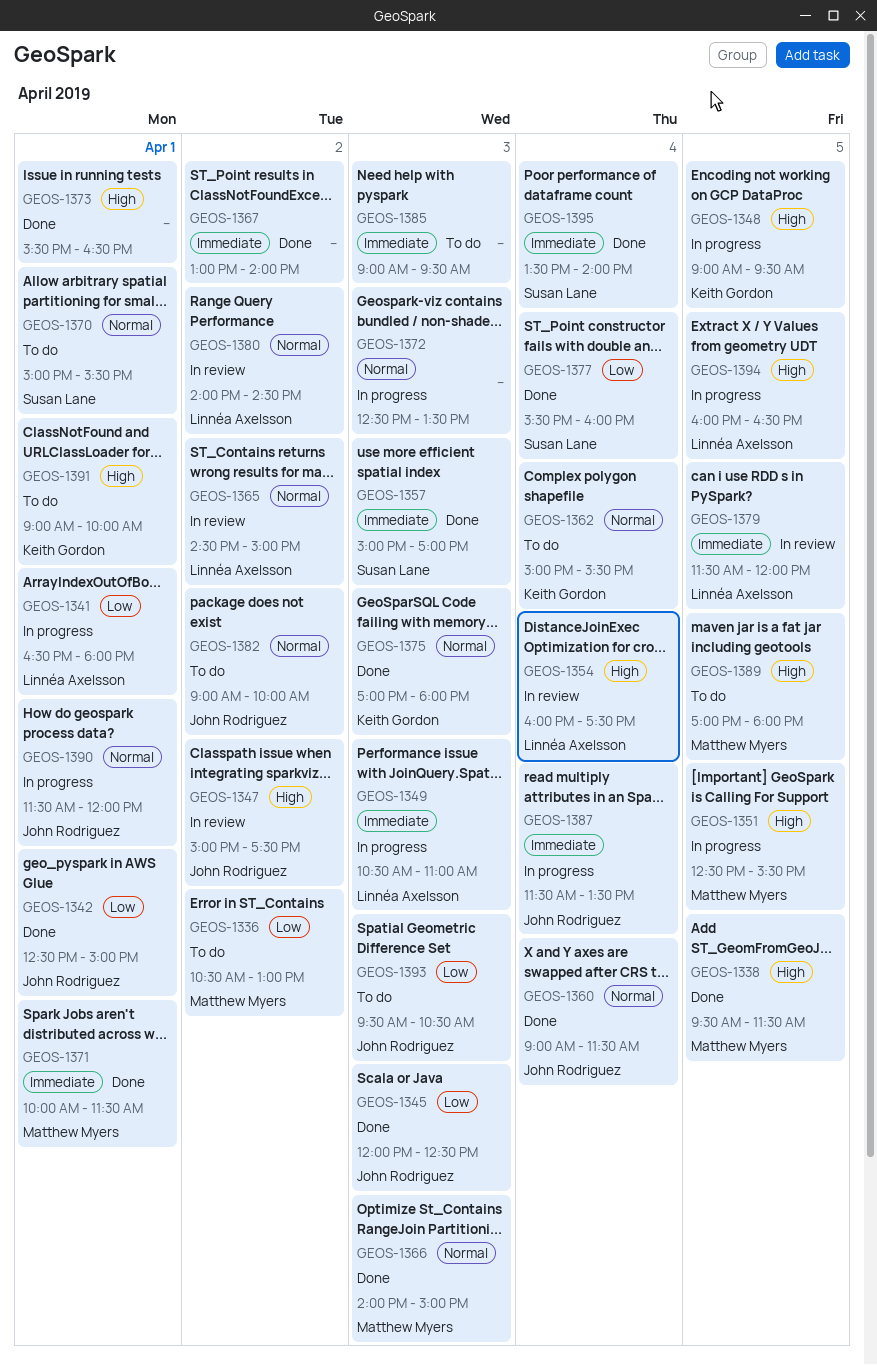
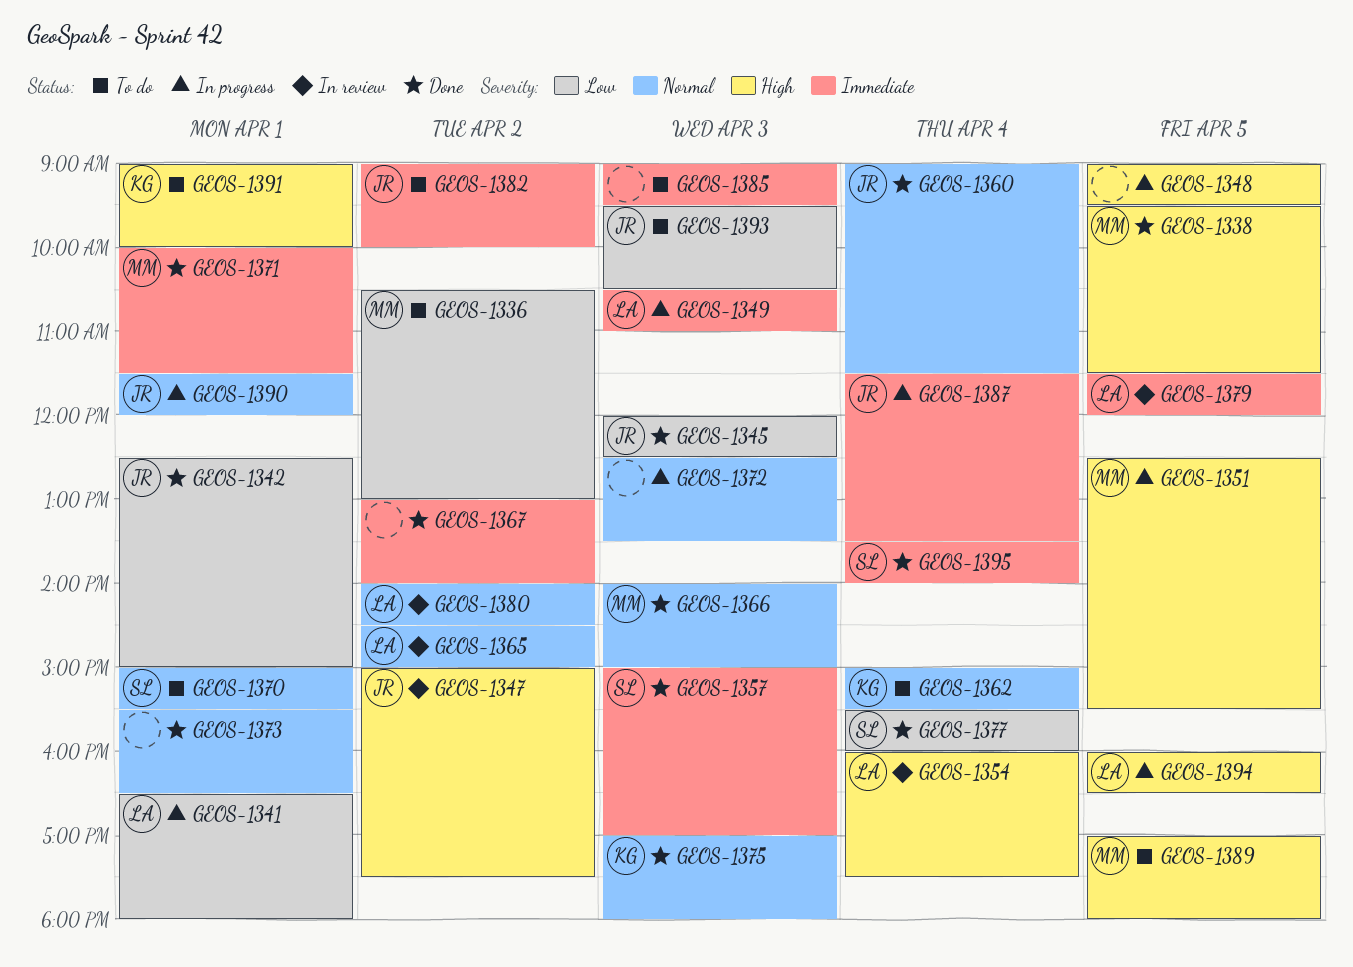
GEOS-1348, owner: Keith Gordon -> none
GEOS-1373, priority: High -> Normal
GEOS-1382, priority: Normal -> Immediate

